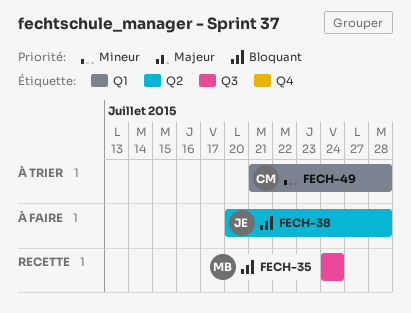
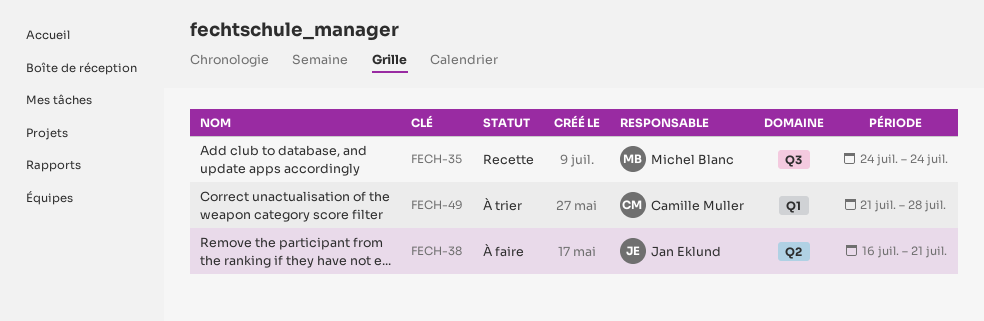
FECH-38, start: Jul 20 -> Jul 16
FECH-38, due: Jul 28 -> Jul 21

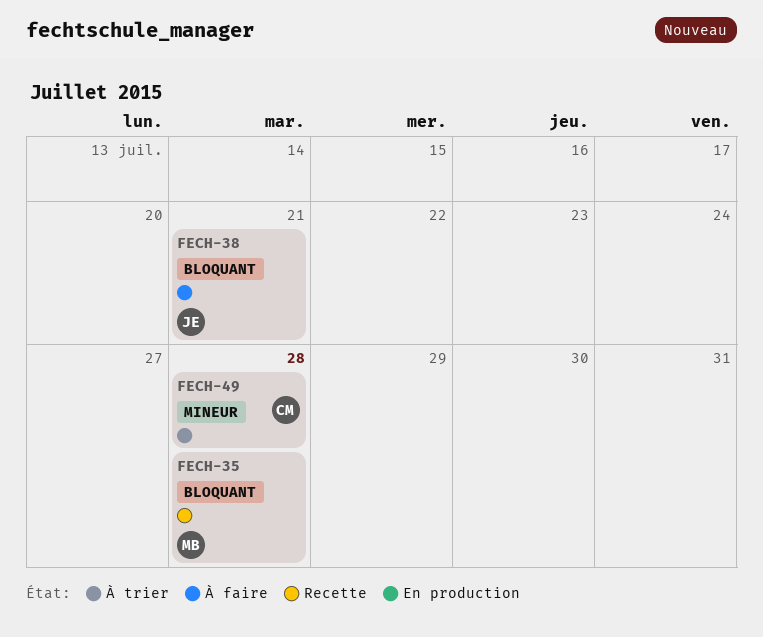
FECH-35, due: Jul 24 -> Jul 28

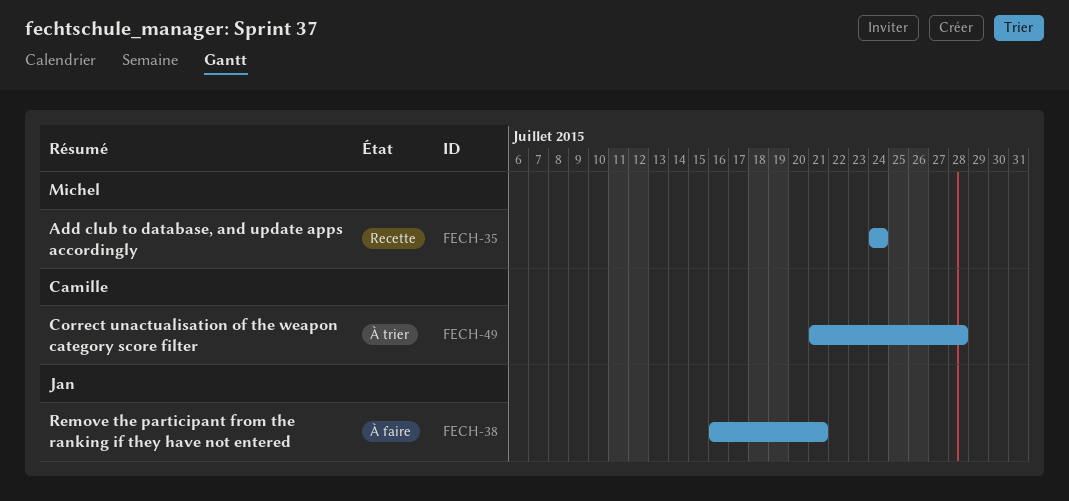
FECH-35, due: Jul 28 -> Jul 24

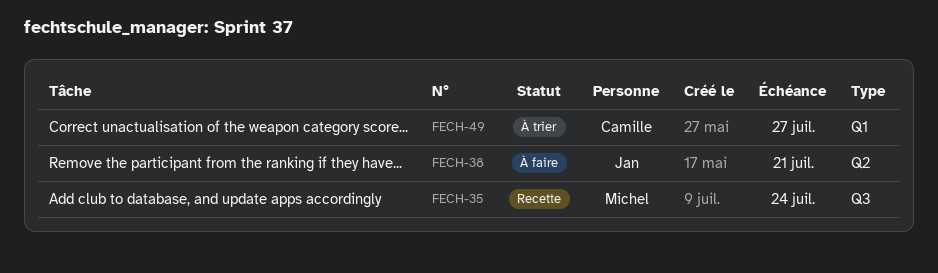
FECH-49, due: Jul 28 -> Jul 27

